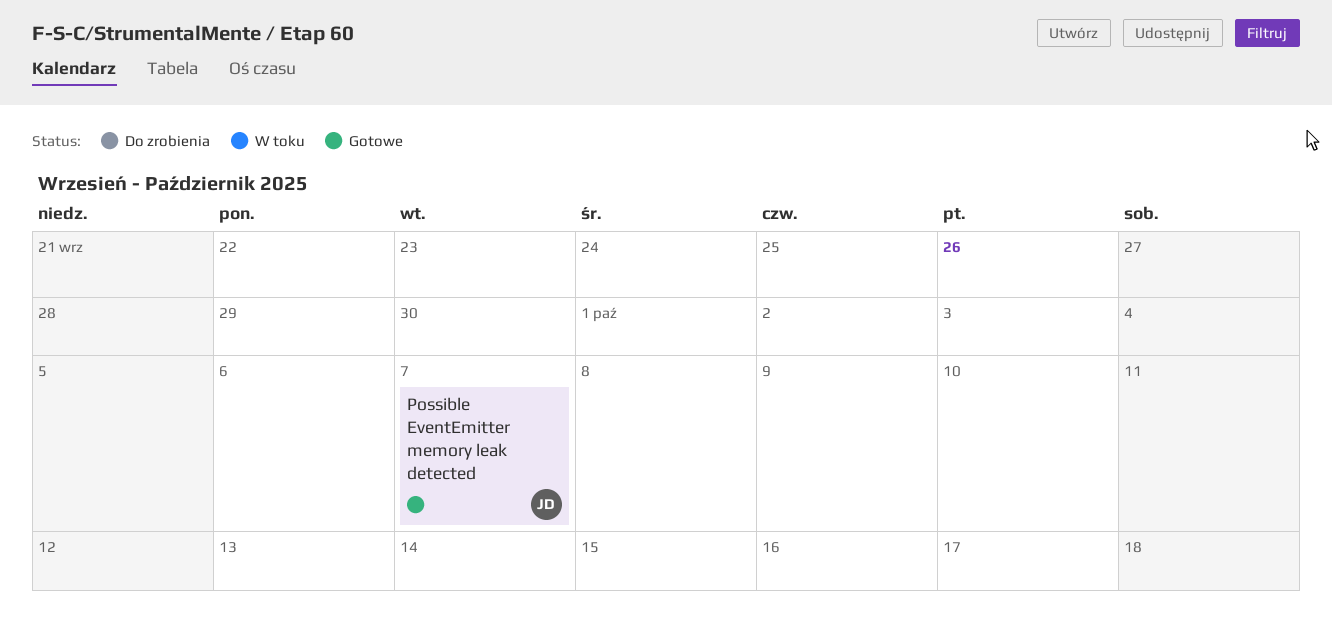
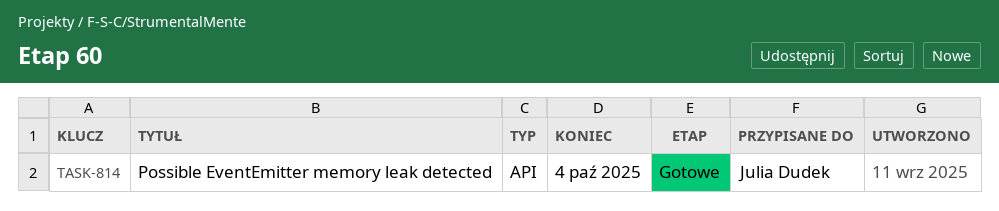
Possible EventEmitter memory leak detected, due: Oct 7 -> Oct 4

